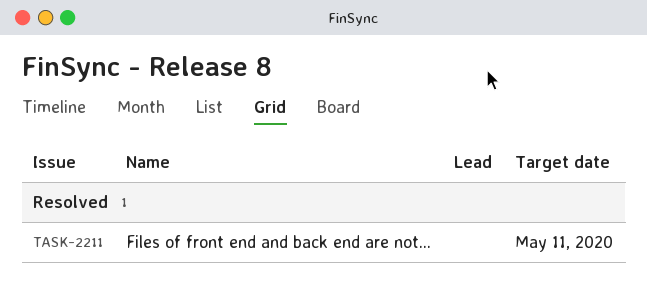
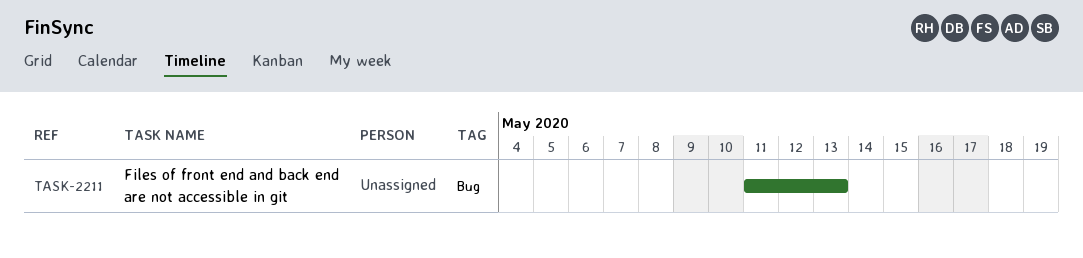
TASK-2211, due: May 11 -> May 13

